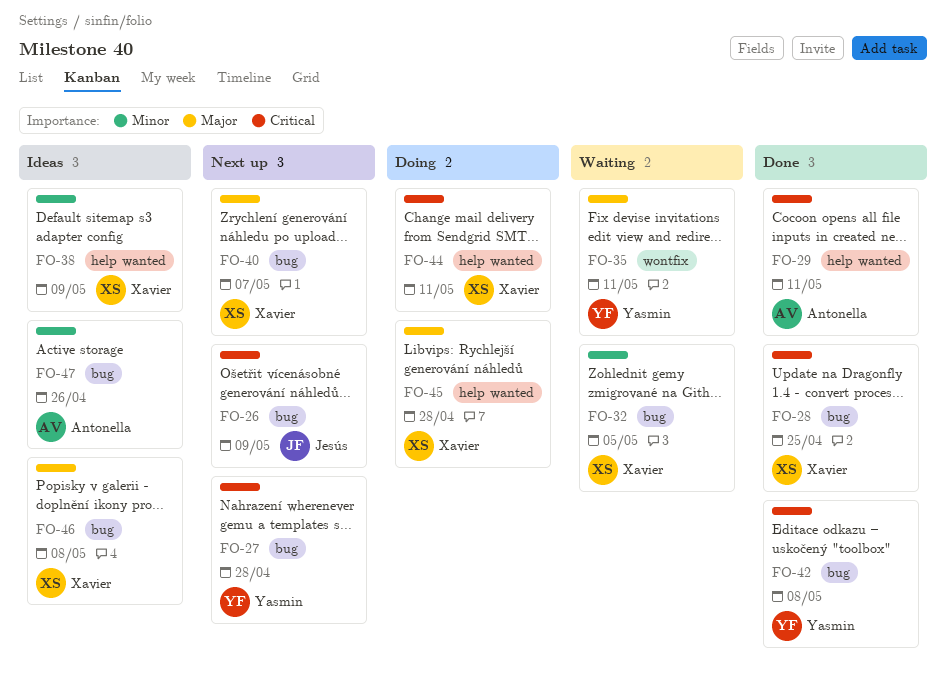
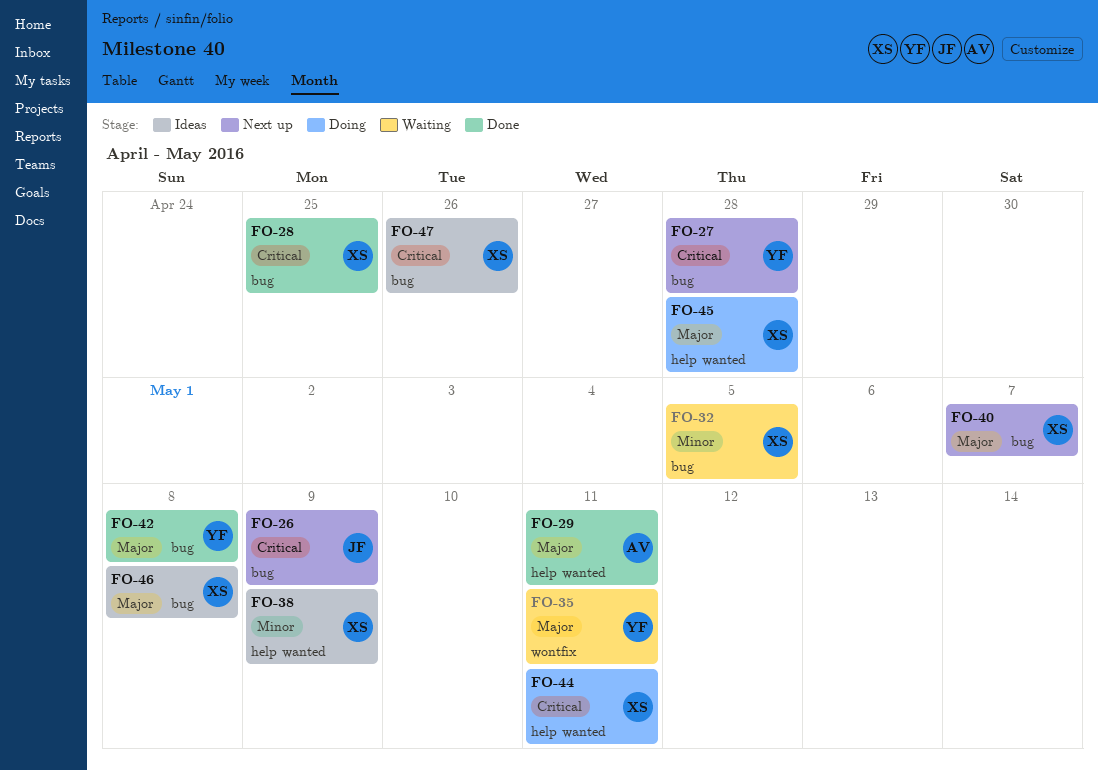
FO-29, priority: Critical -> Major
FO-42, priority: Critical -> Major
FO-47, owner: Antonella -> Xavier
FO-47, priority: Minor -> Critical

